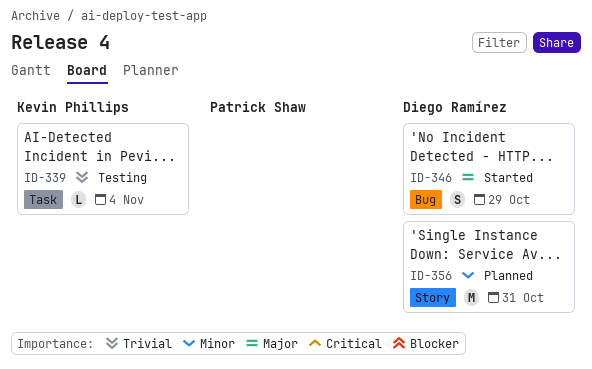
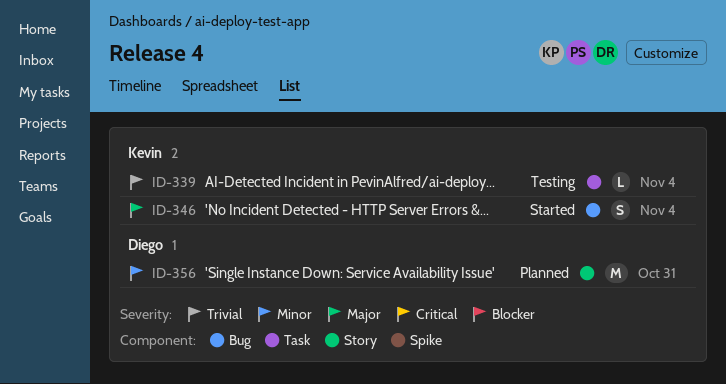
ID-346, owner: Diego Ramírez -> Kevin Phillips
ID-346, due: Oct 29 -> Nov 4

